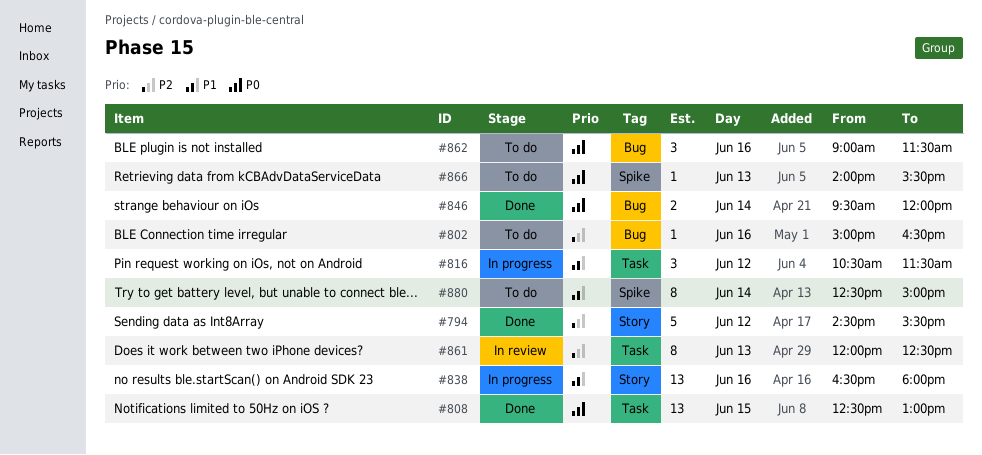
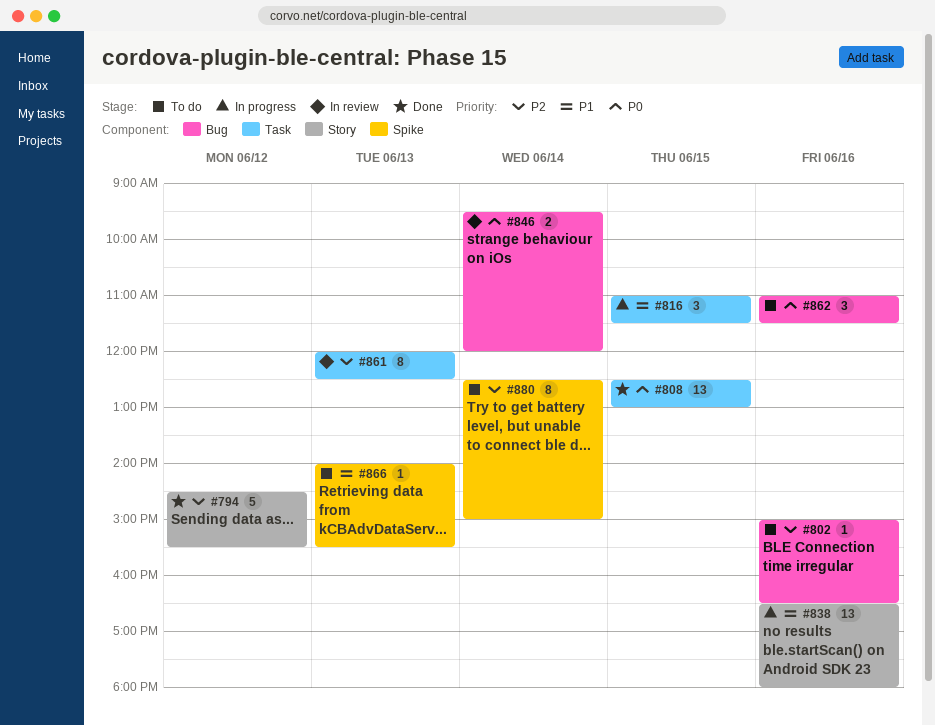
#816, day: Jun 12 -> Jun 15
#816, begins: 10:30 -> 11:00
#846, status: Done -> In review
#862, begins: 09:00 -> 11:00
#866, priority: P0 -> P1
#880, priority: P1 -> P2

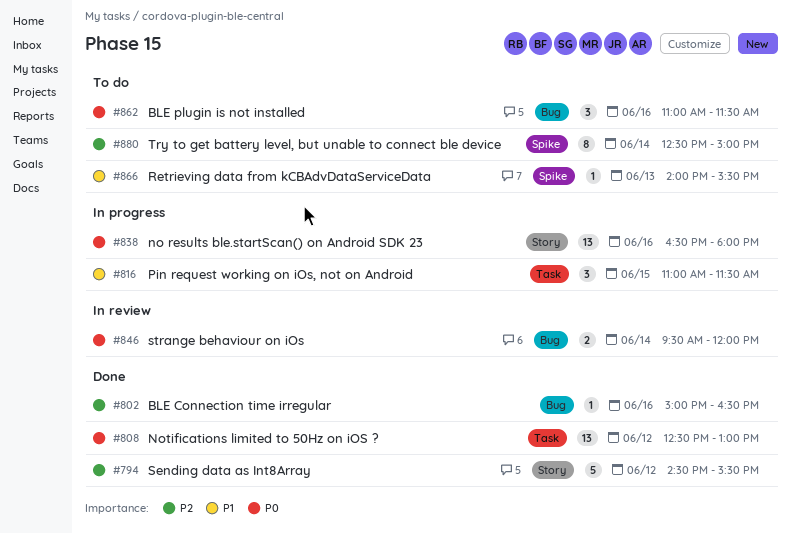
#802, status: To do -> Done
#808, day: Jun 15 -> Jun 12
#838, priority: P1 -> P0
#861: present -> none

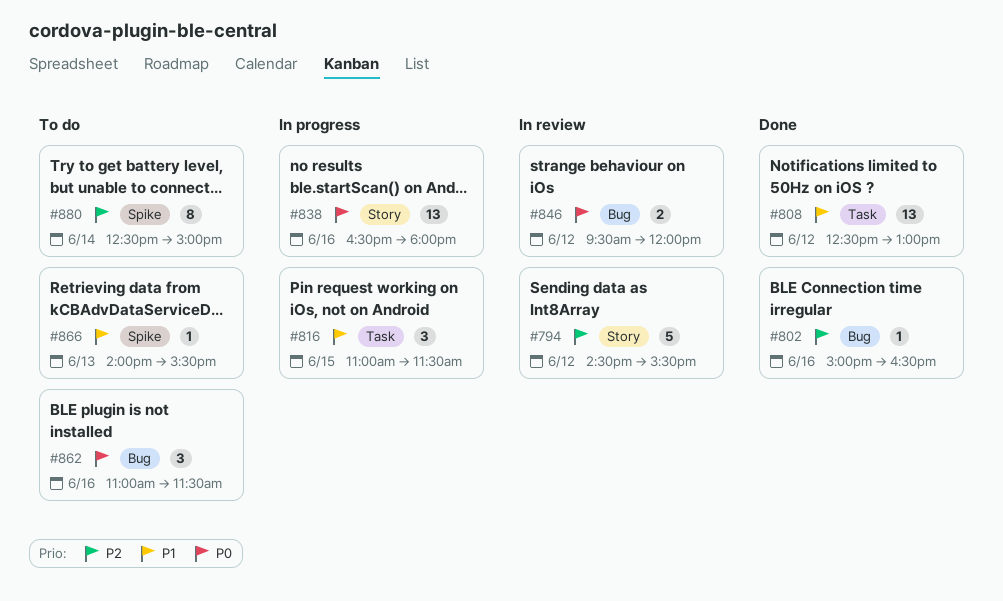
#794, status: Done -> In review
#808, priority: P0 -> P1
#846, day: Jun 14 -> Jun 12

